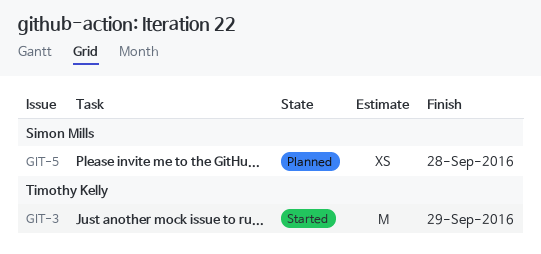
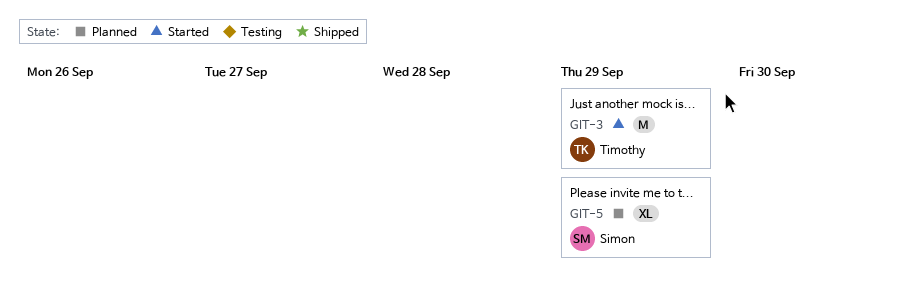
GIT-5, estimate: XS -> XL
GIT-5, due: Sep 28 -> Sep 29

